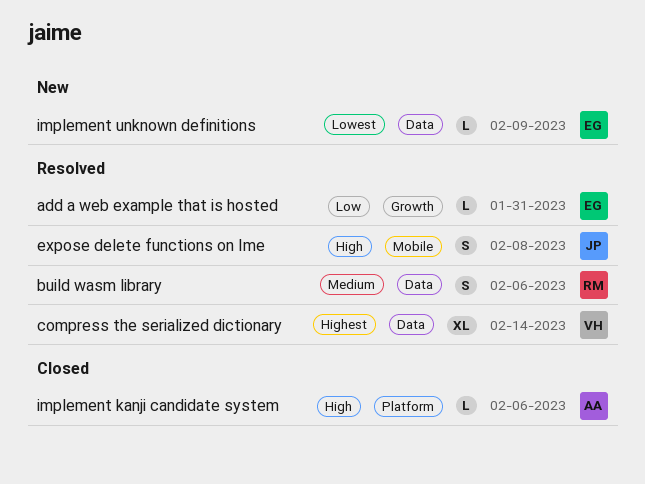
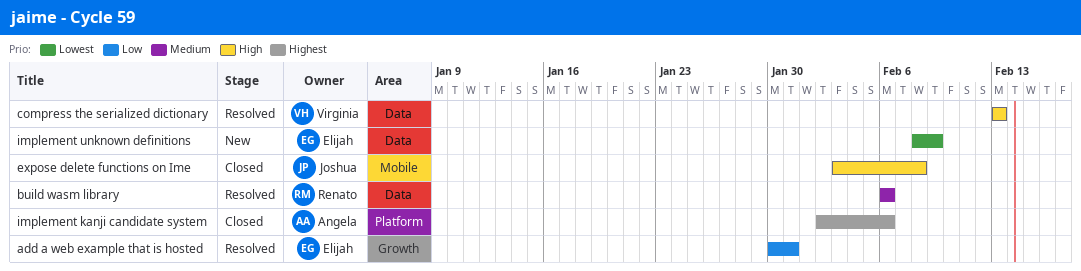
compress the serialized dictionary, priority: Highest -> High
compress the serialized dictionary, due: Feb 14 -> Feb 13
expose delete functions on Ime, status: Resolved -> Closed
implement kanji candidate system, priority: High -> Highest

